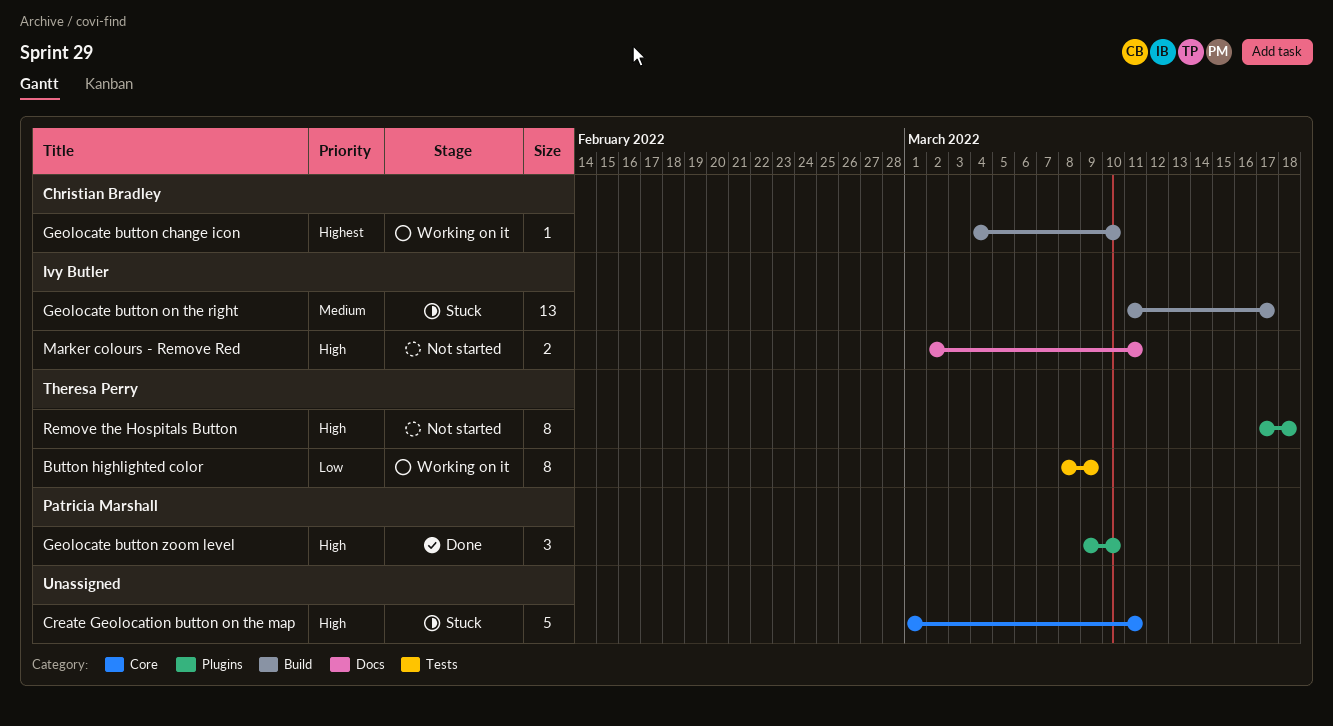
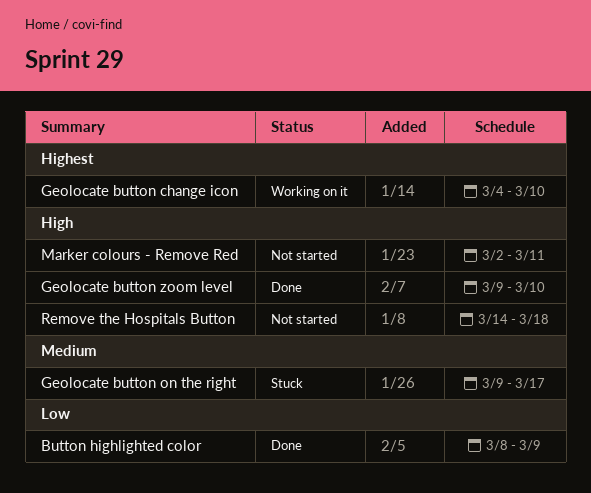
Button highlighted color, status: Working on it -> Done
Create Geolocation button on the map: present -> none
Geolocate button on the right, start: Mar 11 -> Mar 9
Remove the Hospitals Button, start: Mar 17 -> Mar 14

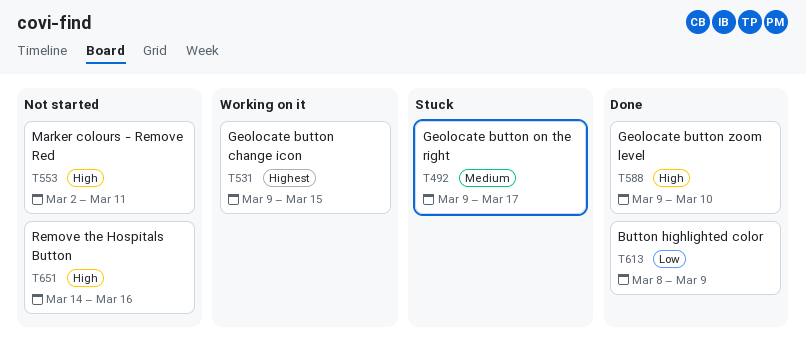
Geolocate button change icon, start: Mar 4 -> Mar 9
Geolocate button change icon, due: Mar 10 -> Mar 15
Remove the Hospitals Button, due: Mar 18 -> Mar 16

